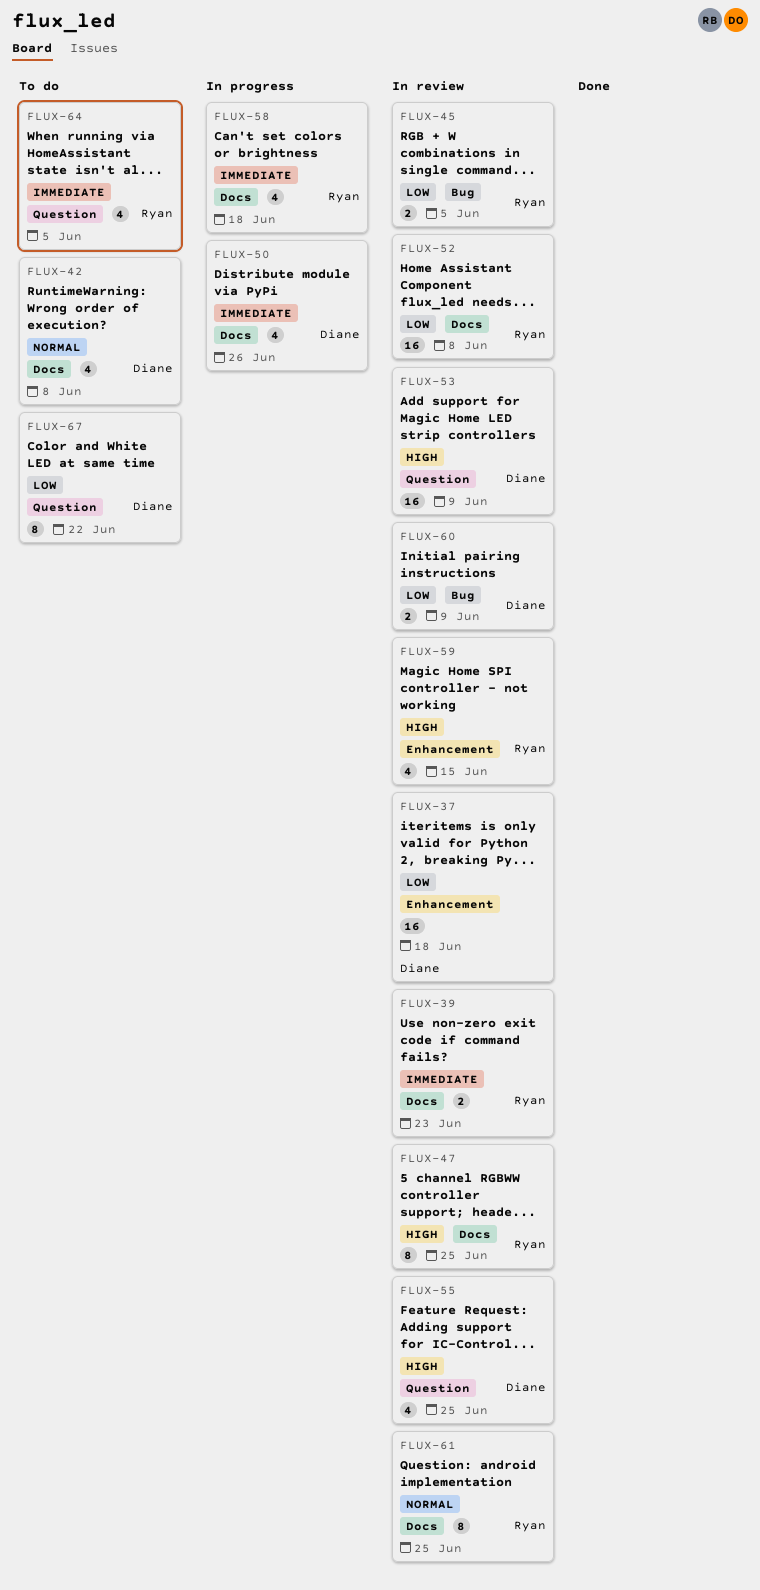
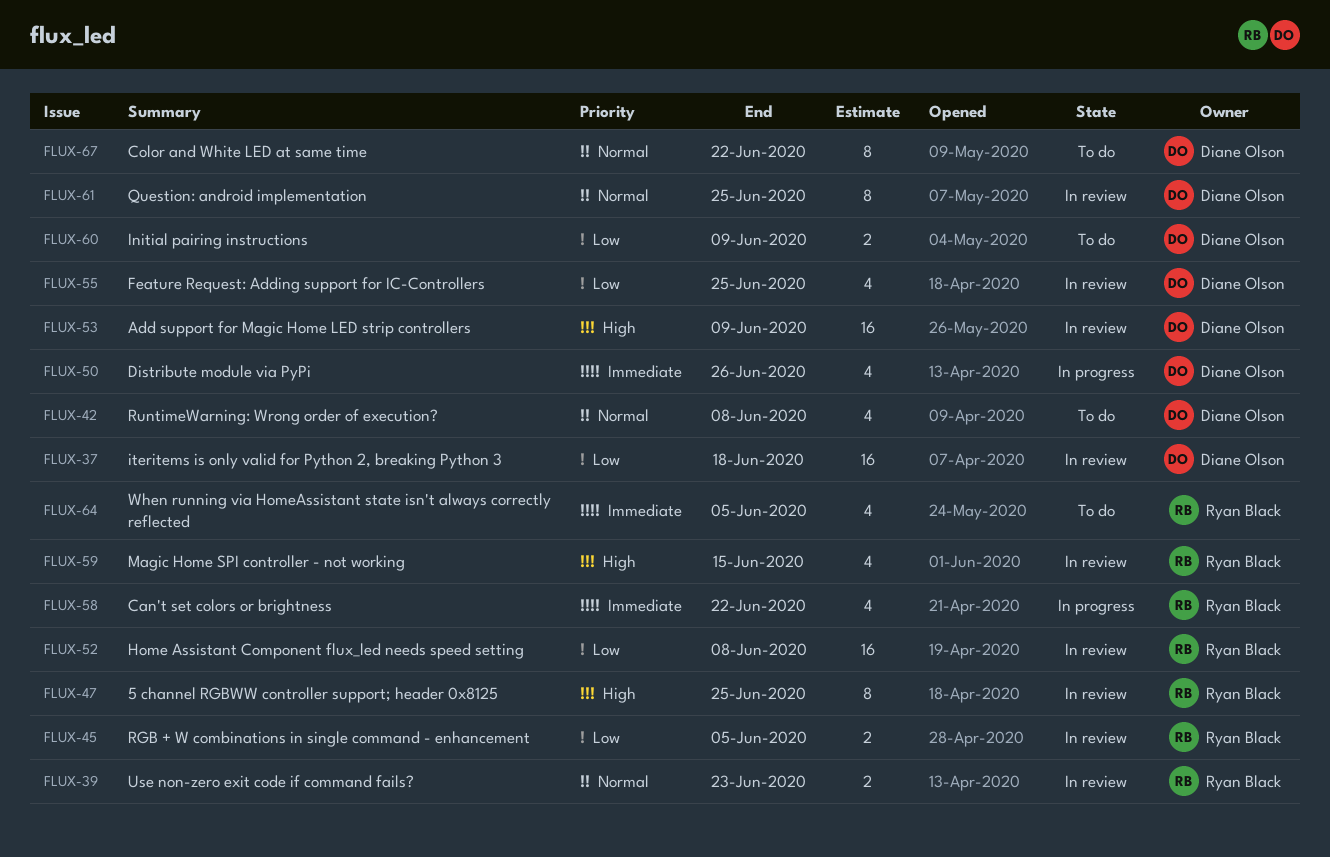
FLUX-39, priority: Immediate -> Normal
FLUX-55, priority: High -> Low
FLUX-58, due: Jun 18 -> Jun 22
FLUX-60, status: In review -> To do
FLUX-61, owner: Ryan Black -> Diane Olson
FLUX-67, priority: Low -> Normal

